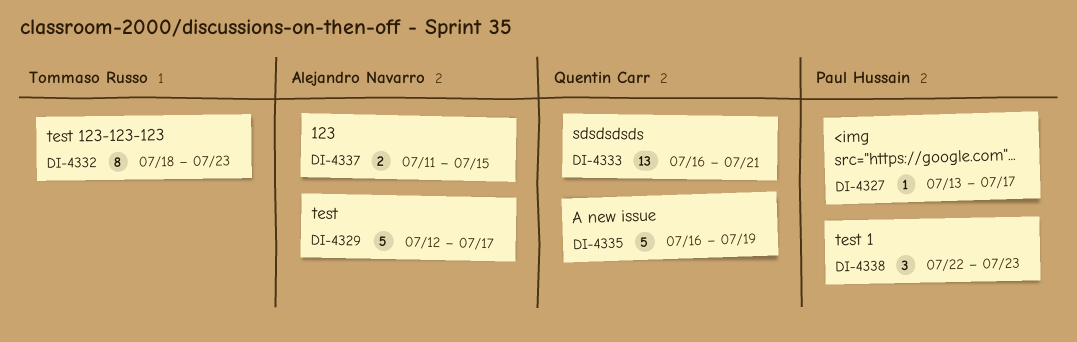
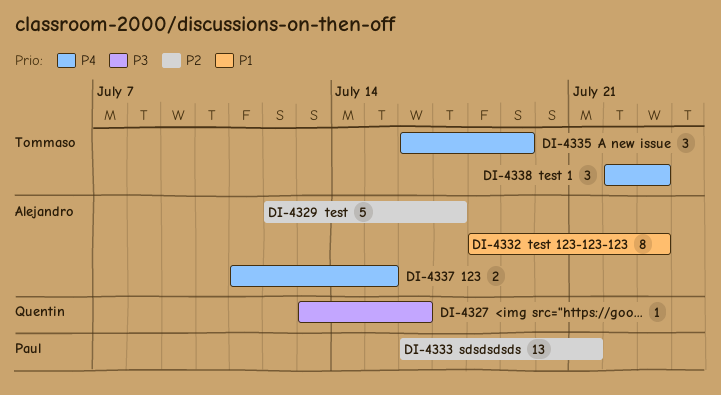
DI-4327, owner: Paul Hussain -> Quentin Carr
DI-4327, due: Jul 17 -> Jul 16
DI-4332, owner: Tommaso Russo -> Alejandro Navarro
DI-4333, owner: Quentin Carr -> Paul Hussain
DI-4335, owner: Quentin Carr -> Tommaso Russo
DI-4335, estimate: 5 -> 3
DI-4338, owner: Paul Hussain -> Tommaso Russo

